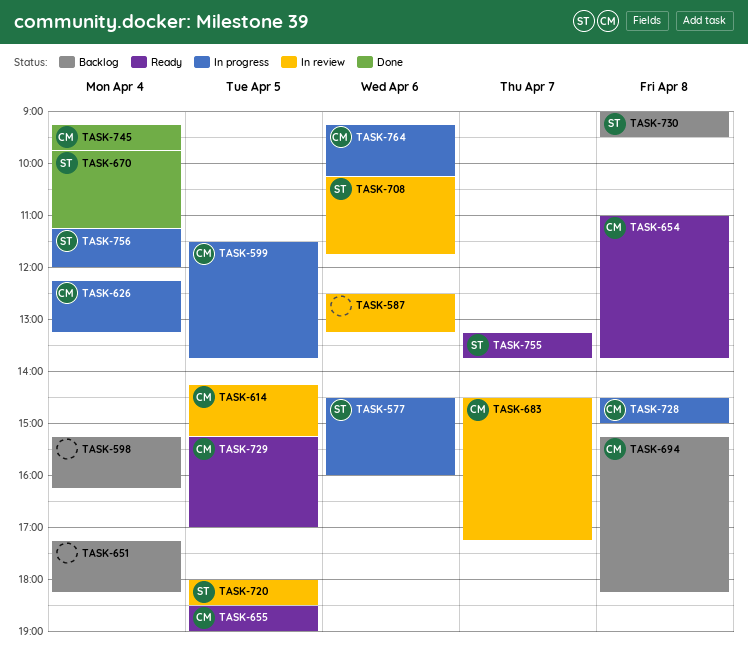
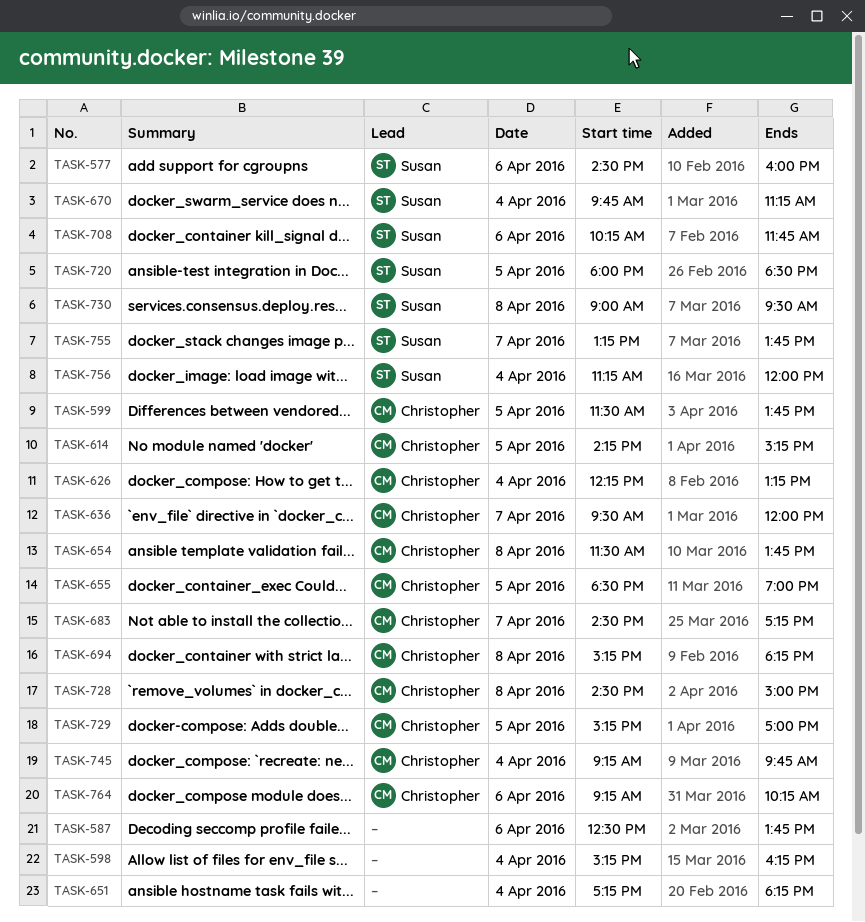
TASK-587, ends: 13:15 -> 13:45
TASK-636: none -> present
TASK-654, begins: 11:00 -> 11:30

